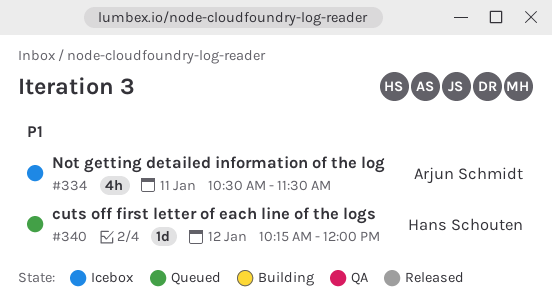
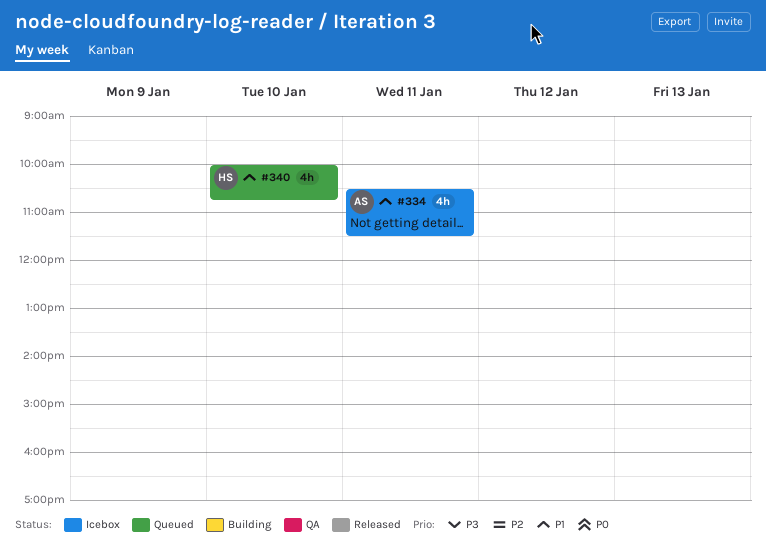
#340, estimate: 1d -> 4h
#340, day: Jan 12 -> Jan 10
#340, begins: 10:15 -> 10:00
#340, ends: 12:00 -> 10:45

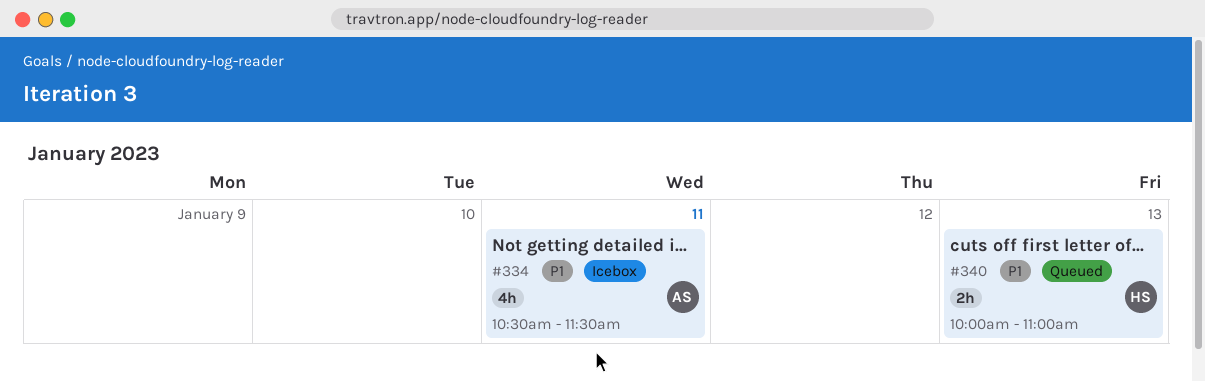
#340, estimate: 4h -> 2h
#340, day: Jan 10 -> Jan 13
#340, ends: 10:45 -> 11:00

